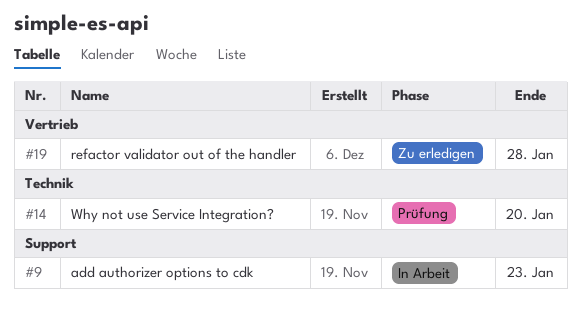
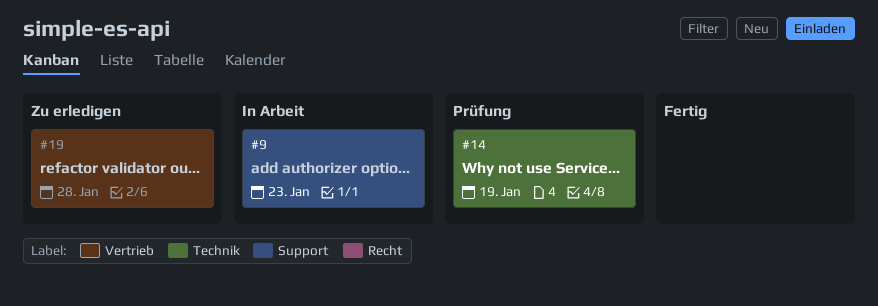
#14, due: Jan 20 -> Jan 19

